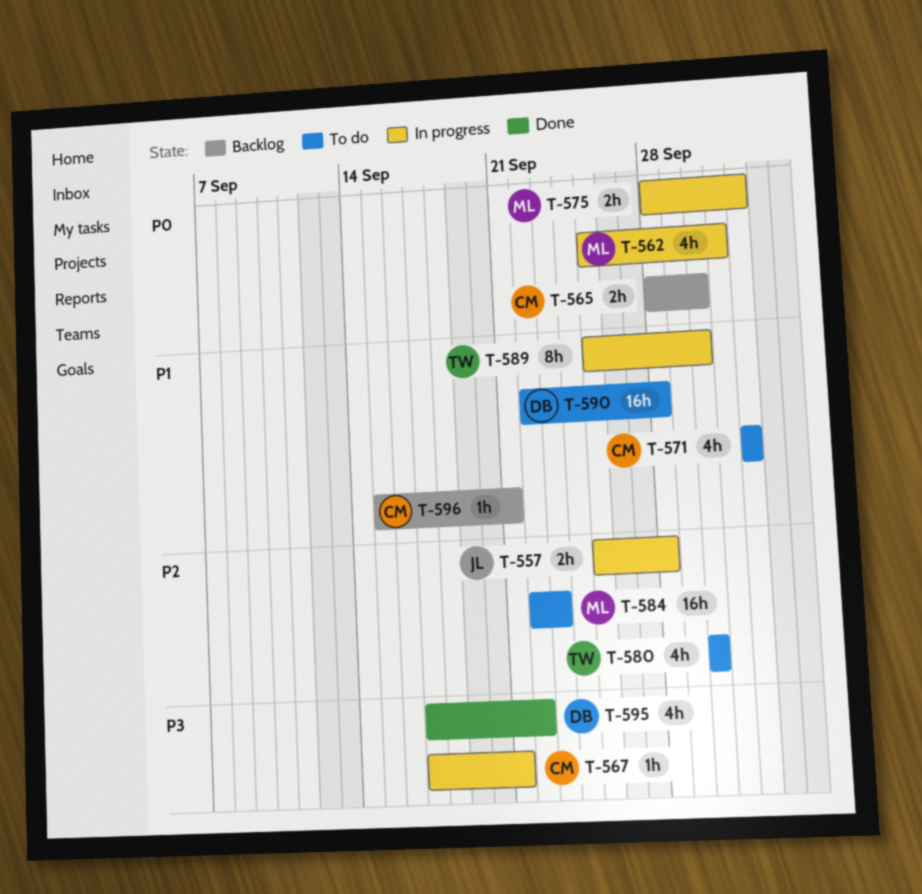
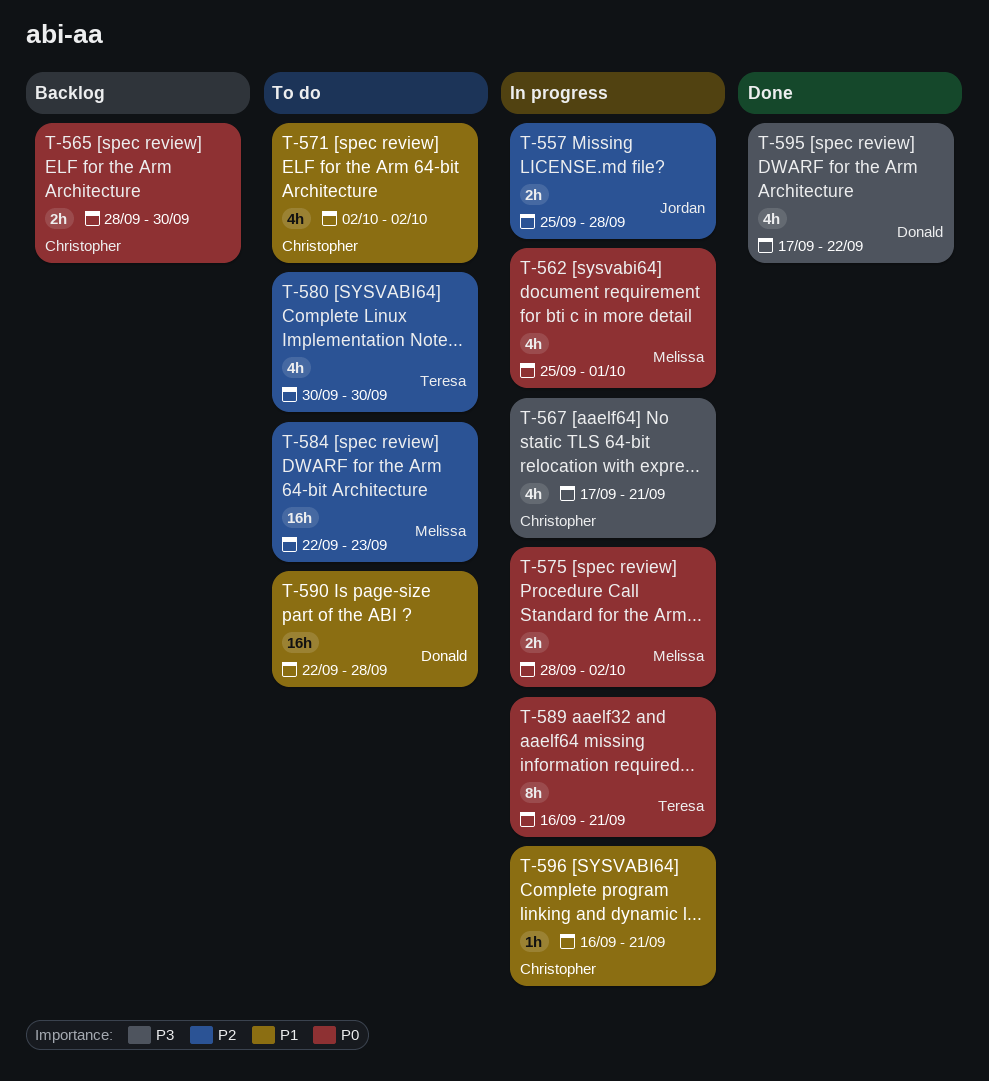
T-567, estimate: 1h -> 4h
T-589, priority: P1 -> P0
T-589, start: Sep 25 -> Sep 16
T-589, due: Sep 30 -> Sep 21
T-596, status: Backlog -> In progress
T-596, start: Sep 15 -> Sep 16

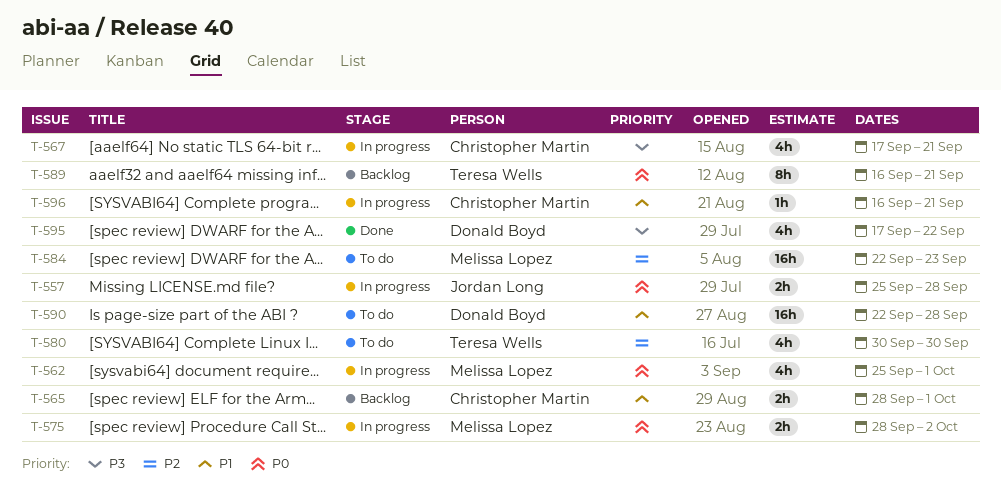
T-557, priority: P2 -> P0
T-565, priority: P0 -> P1
T-565, due: Sep 30 -> Oct 1
T-571: present -> none
T-589, status: In progress -> Backlog

